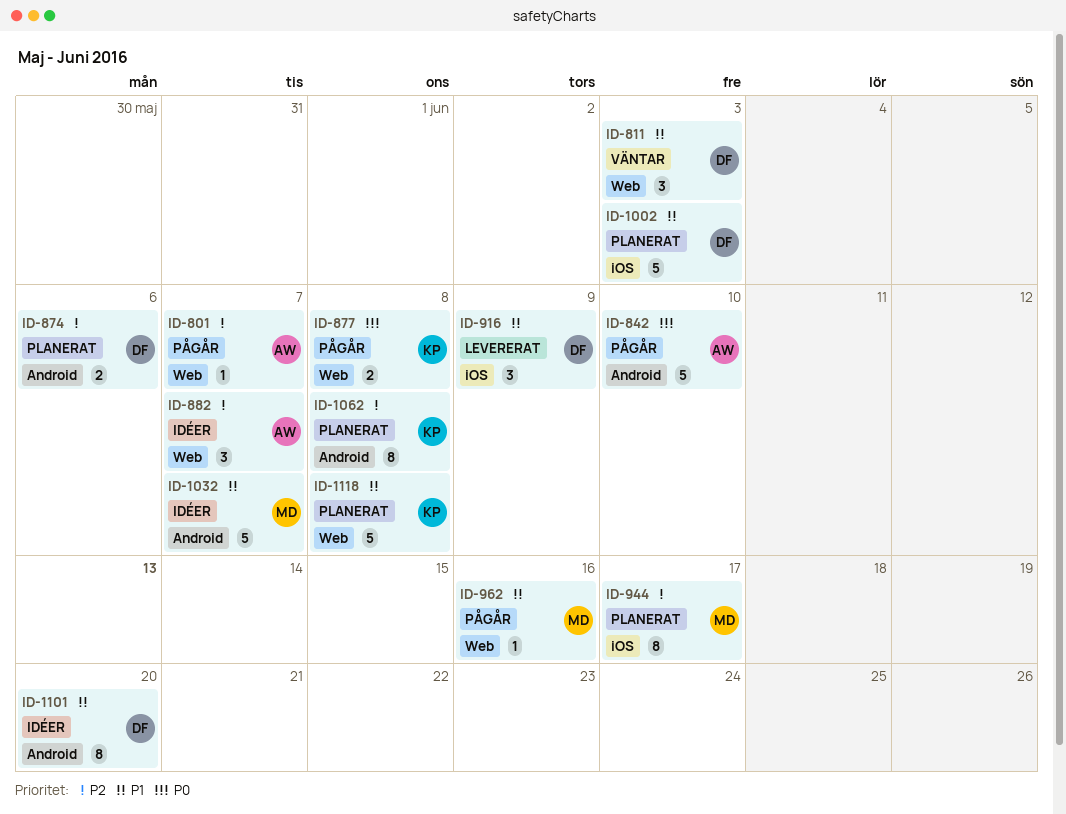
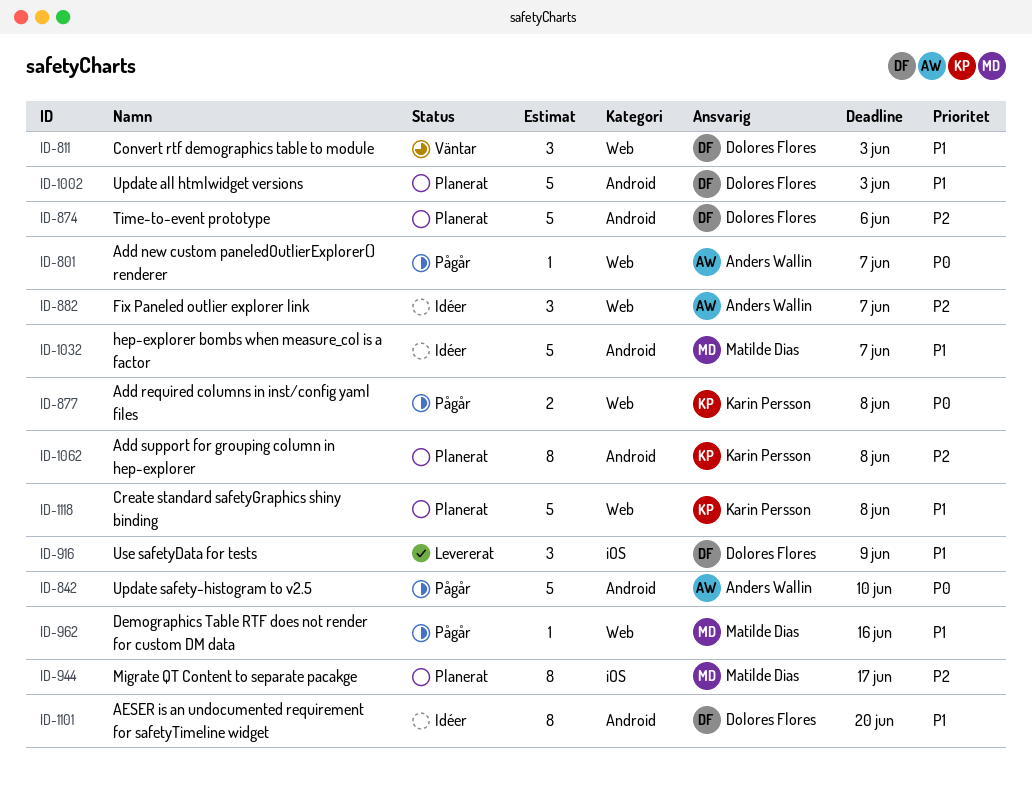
ID-801, priority: P2 -> P0
ID-874, estimate: 2 -> 5
ID-1002, label: iOS -> Android

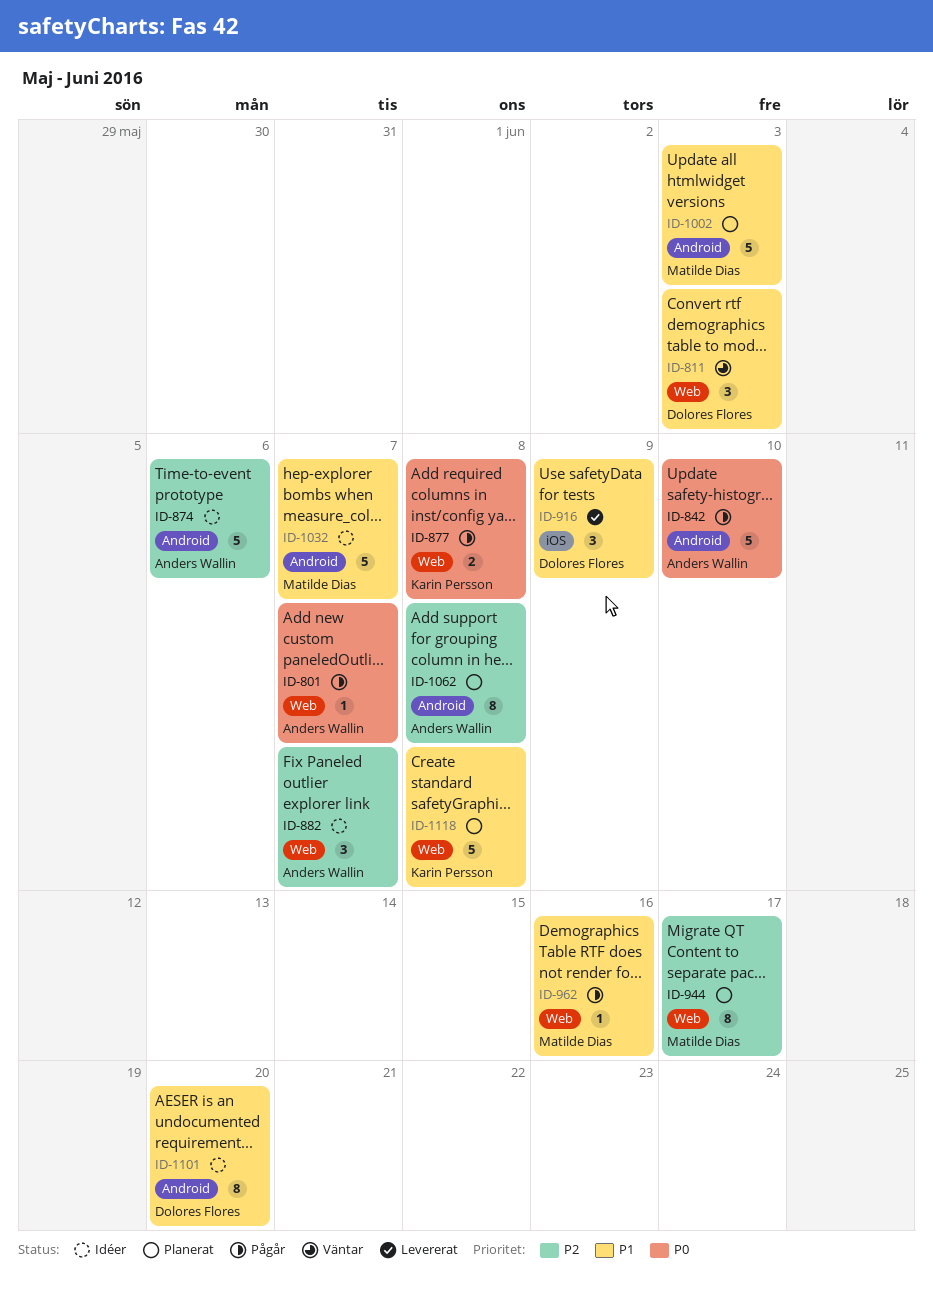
ID-874, status: Planerat -> Idéer
ID-874, owner: Dolores Flores -> Anders Wallin
ID-944, label: iOS -> Web
ID-1002, owner: Dolores Flores -> Matilde Dias
ID-1062, owner: Karin Persson -> Anders Wallin

